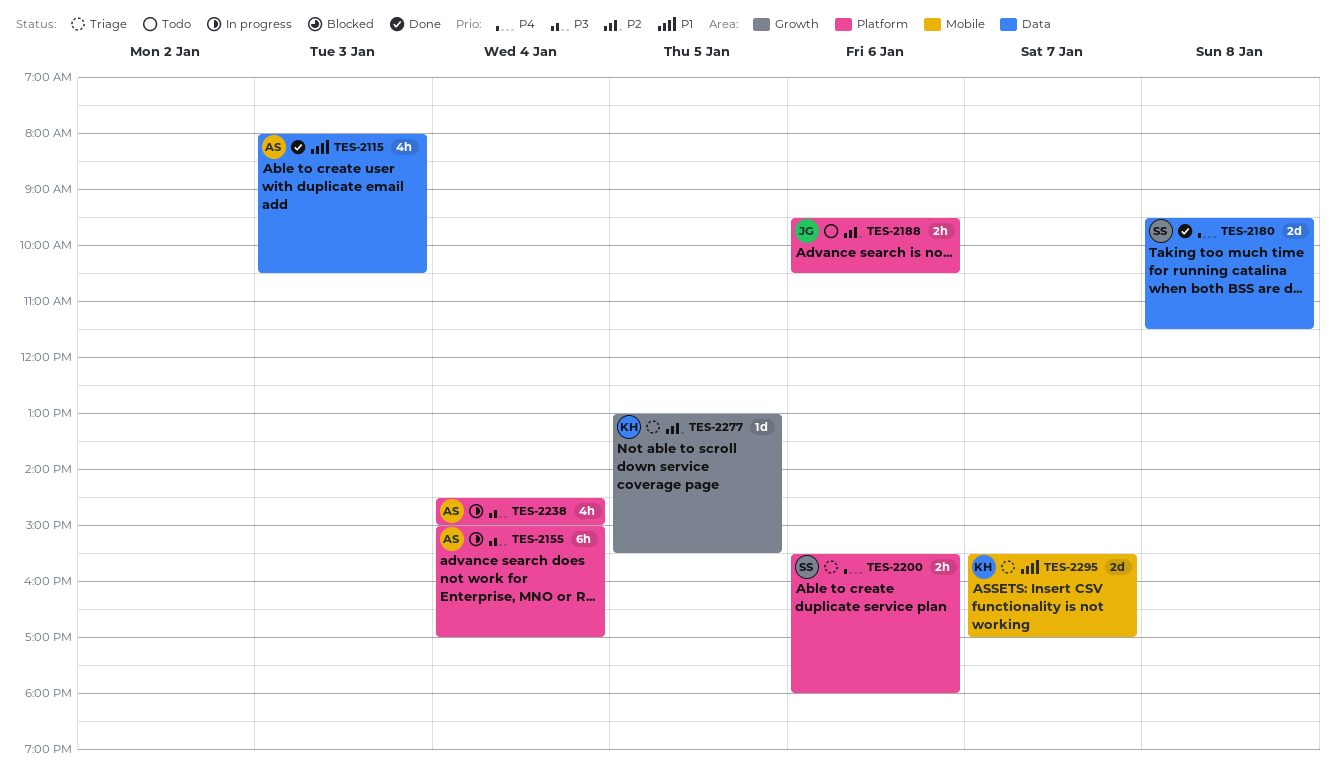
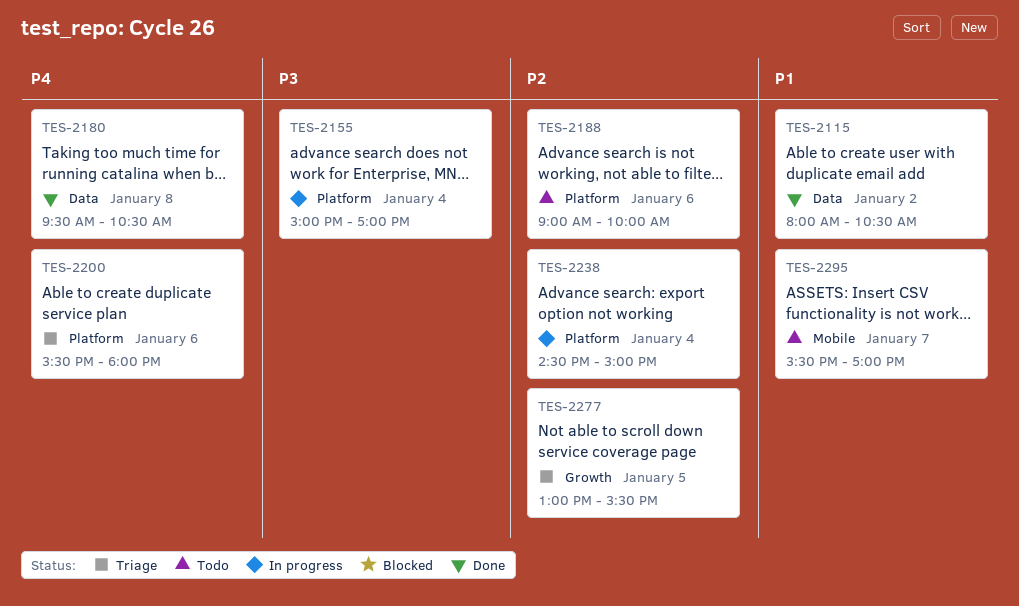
TES-2115, day: Jan 3 -> Jan 2
TES-2180, ends: 11:30 -> 10:30
TES-2188, begins: 09:30 -> 09:00
TES-2188, ends: 10:30 -> 10:00
TES-2238, priority: P3 -> P2
TES-2295, status: Triage -> Todo

